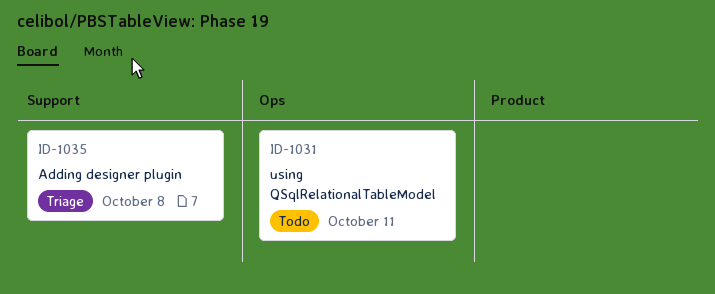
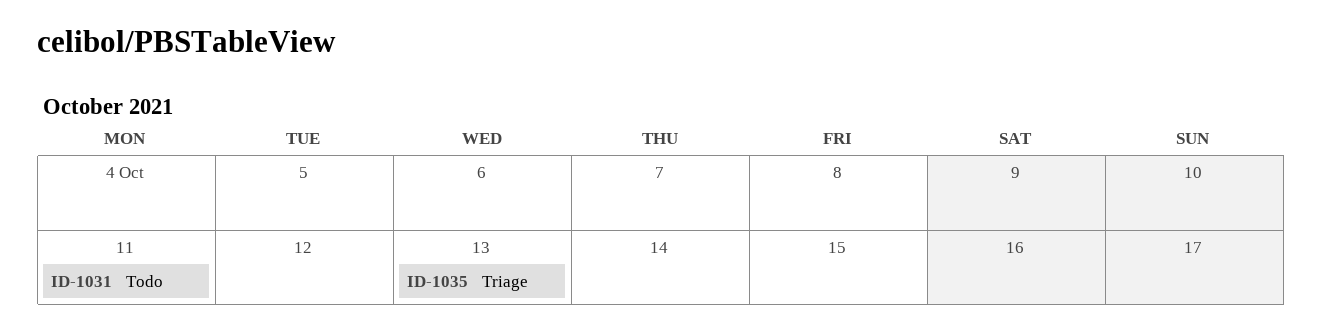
ID-1035, due: Oct 8 -> Oct 13

